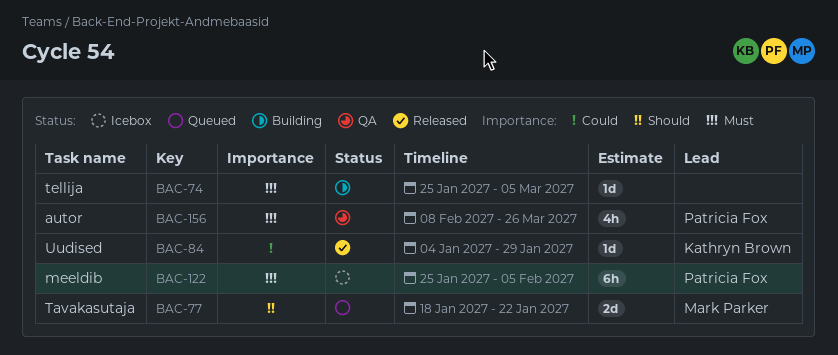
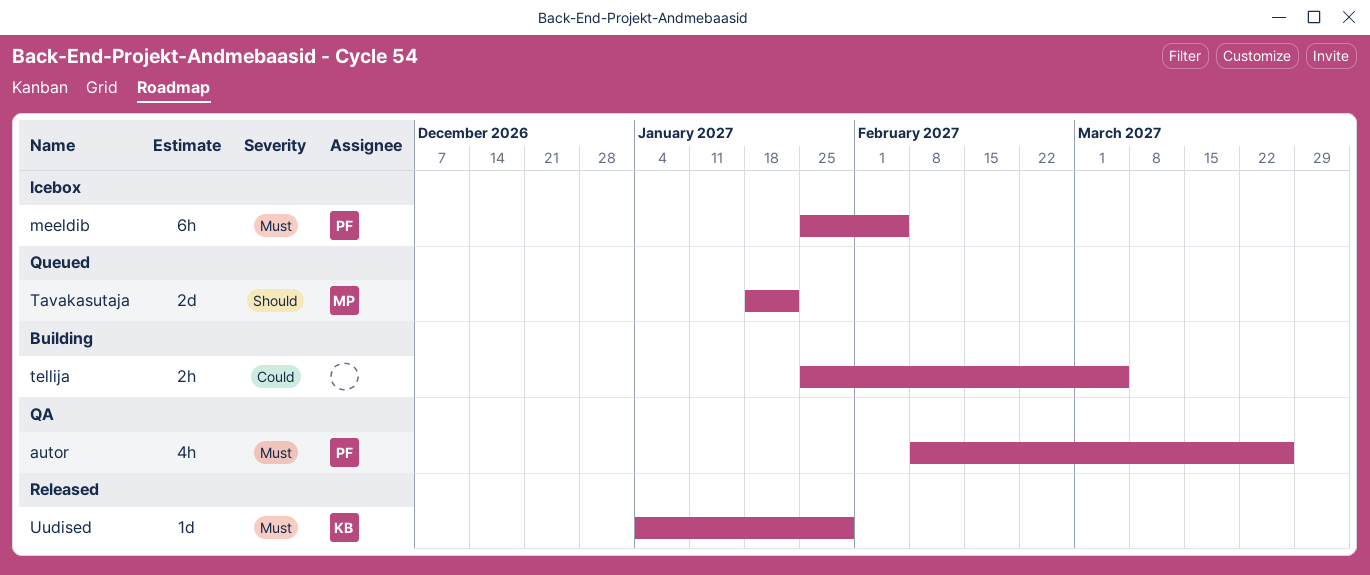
tellija, priority: Must -> Could
tellija, estimate: 1d -> 2h
Uudised, priority: Could -> Must

